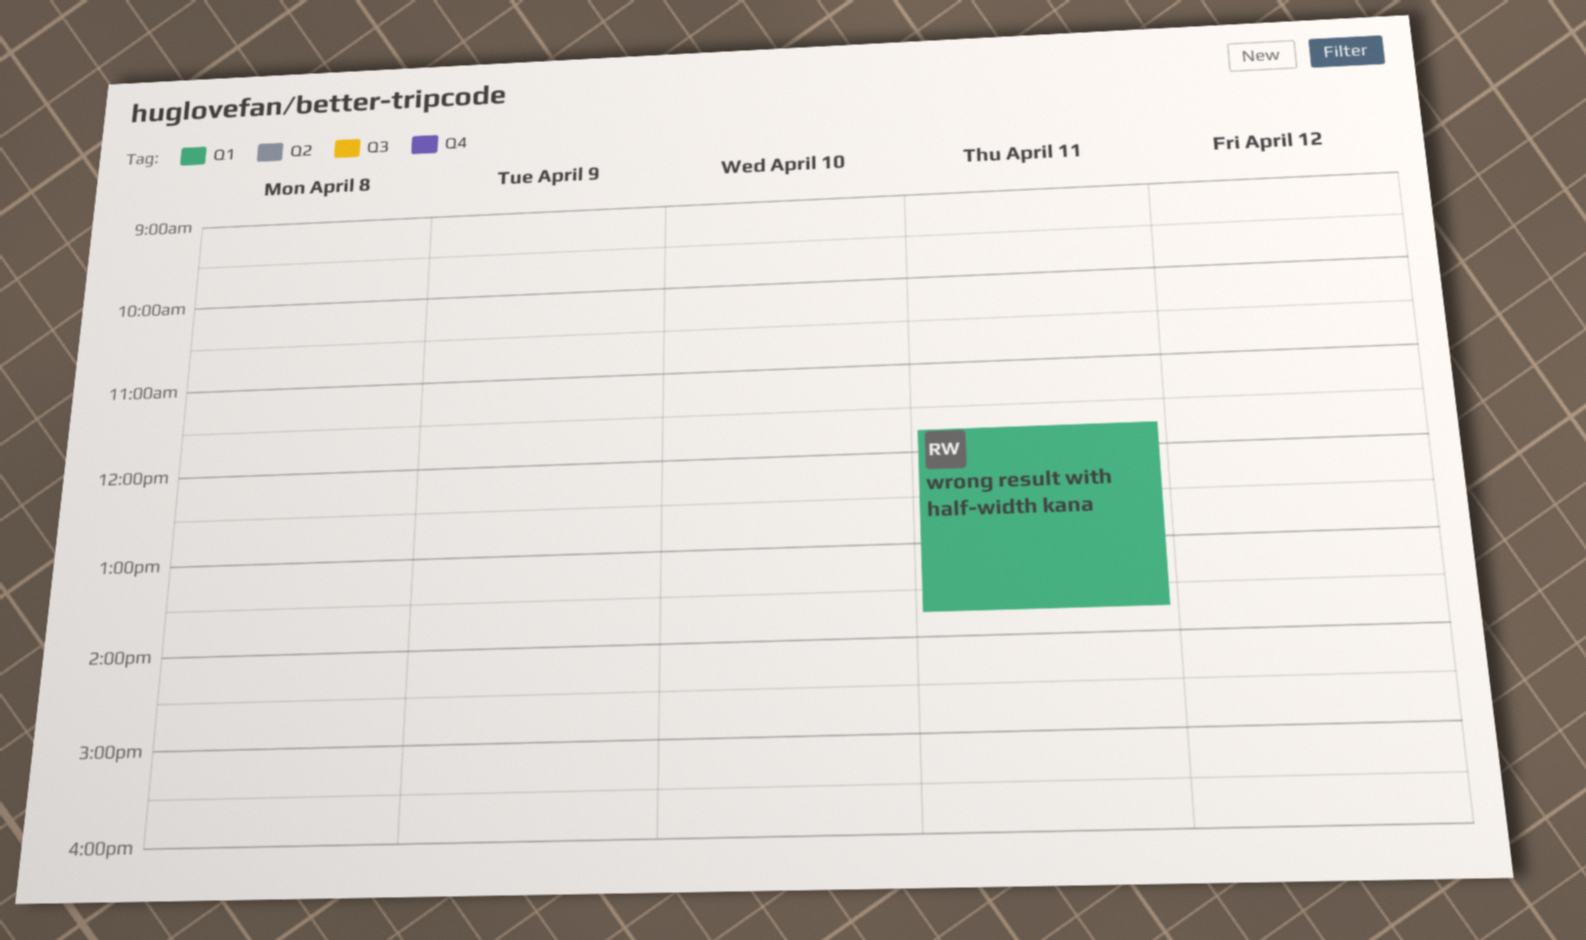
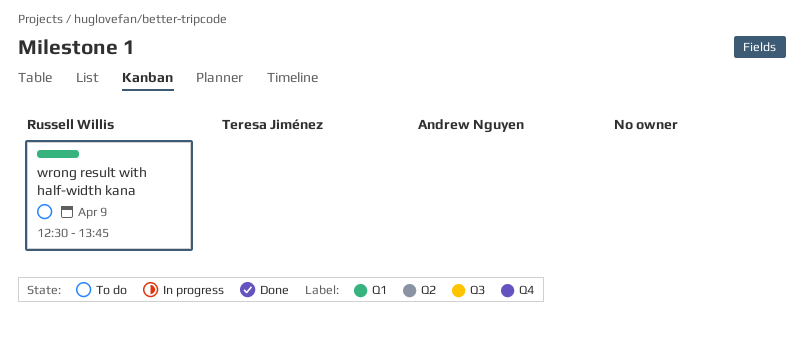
wrong result with half-width kana, day: Apr 11 -> Apr 9
wrong result with half-width kana, begins: 11:45 -> 12:30

